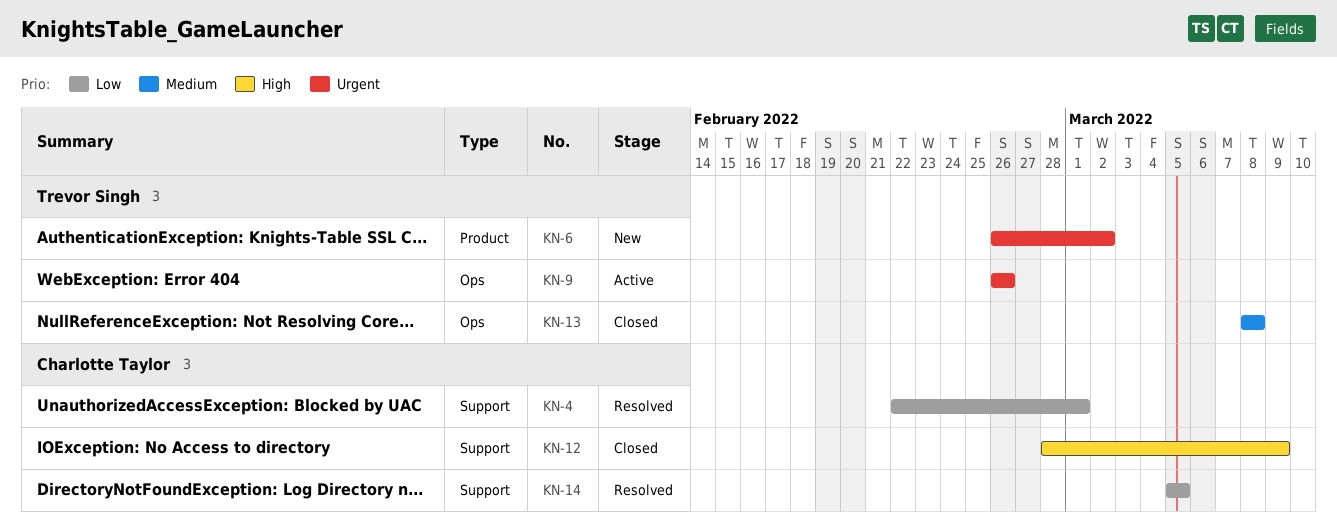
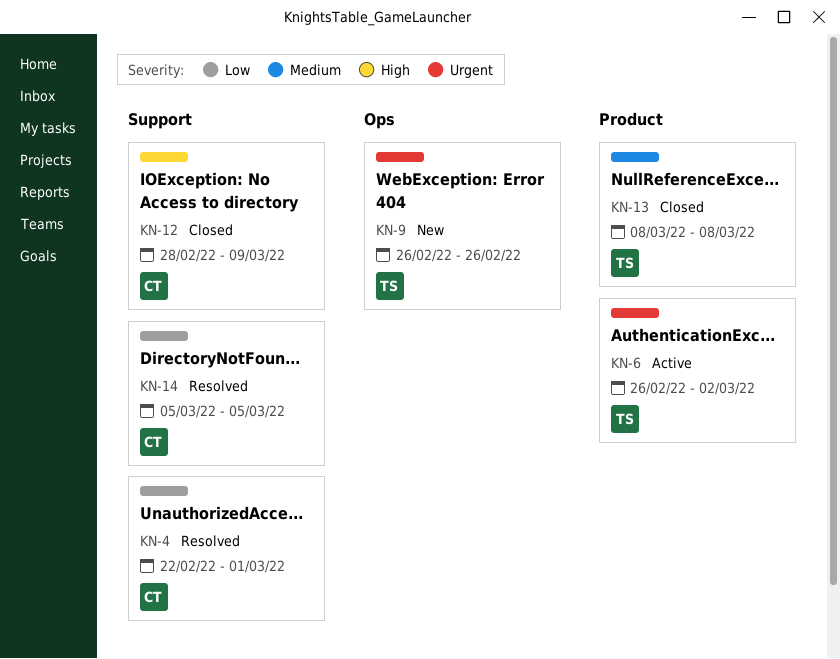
KN-6, status: New -> Active
KN-9, status: Active -> New
KN-13, label: Ops -> Product

